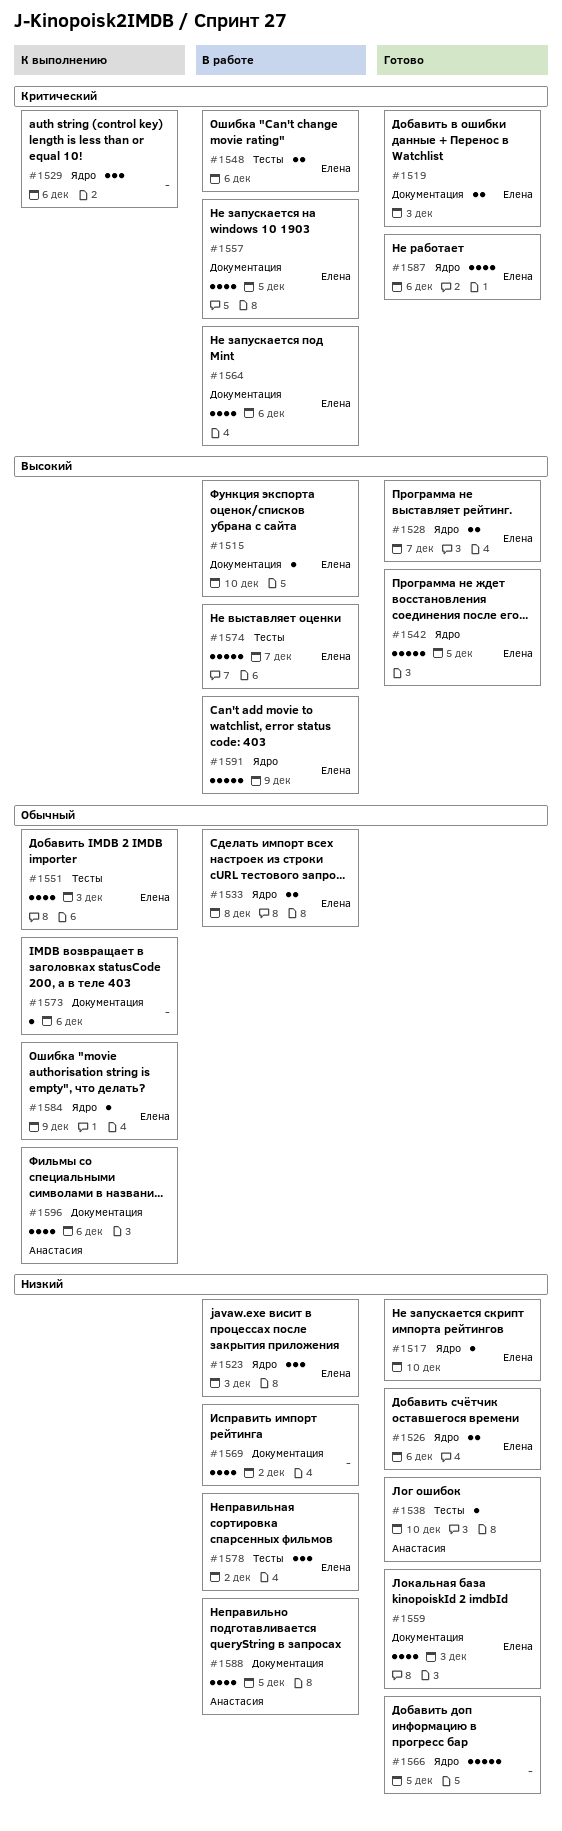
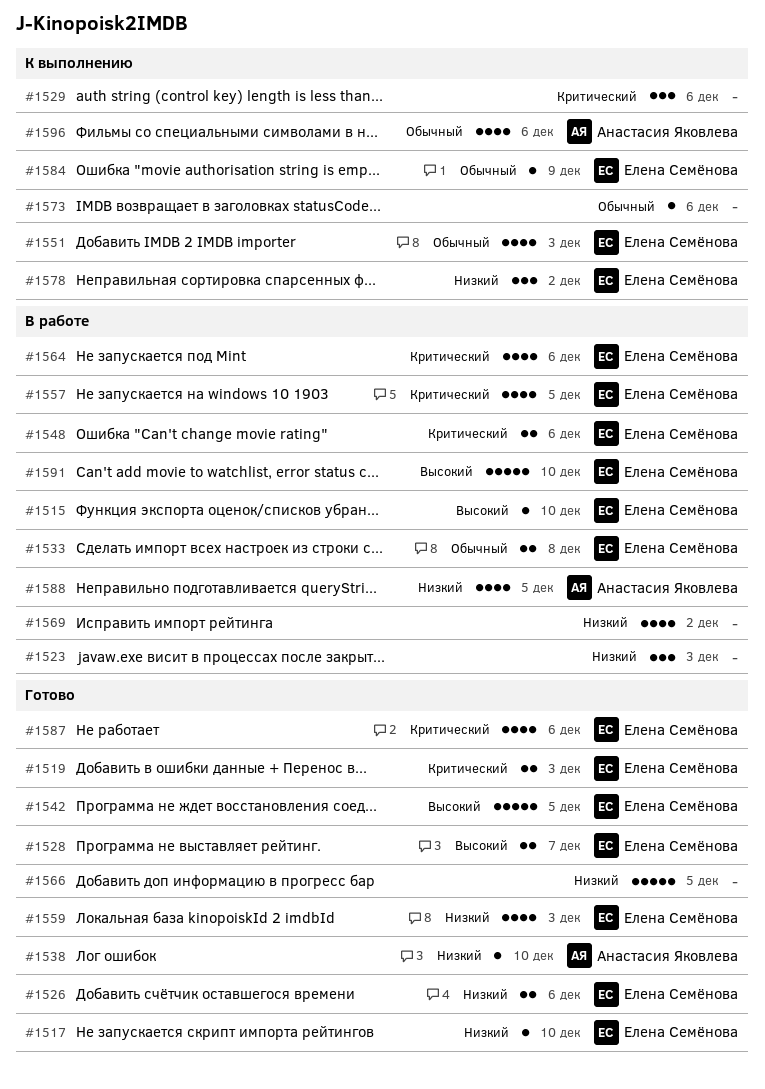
#1523, owner: Елена Семёнова -> none
#1574: present -> none
#1578, status: В работе -> К выполнению
#1591, due: Dec 9 -> Dec 10

